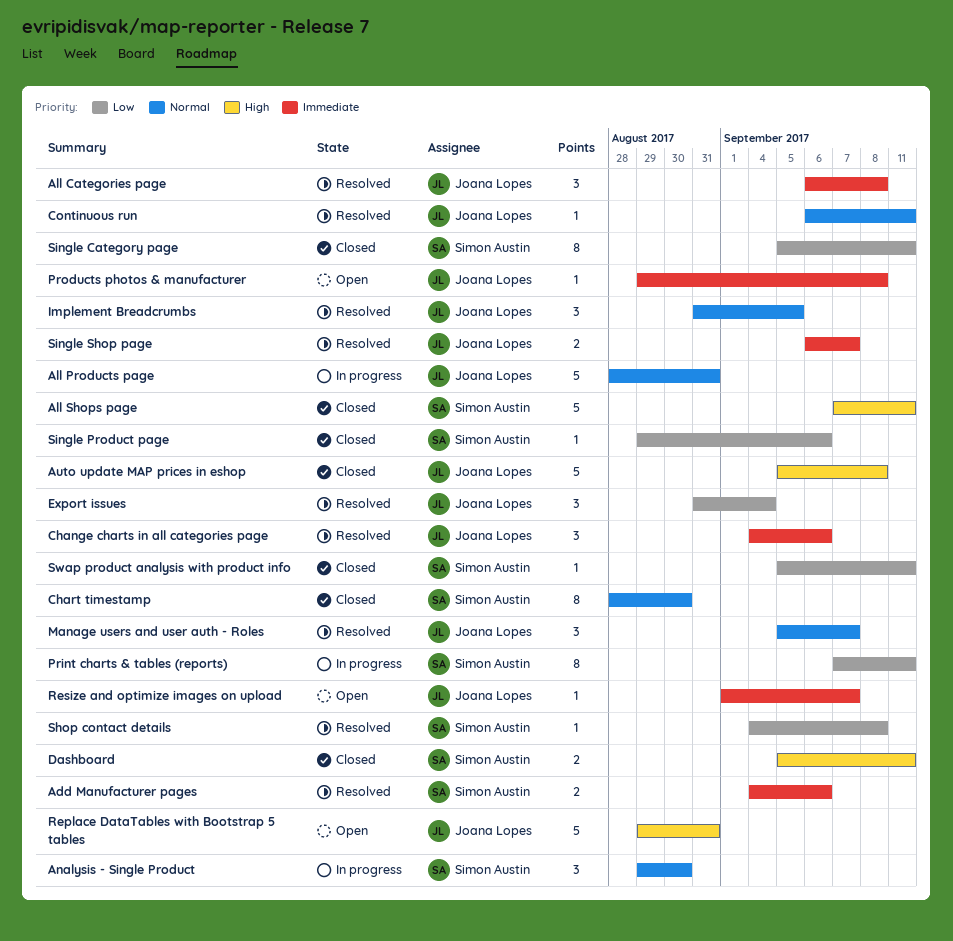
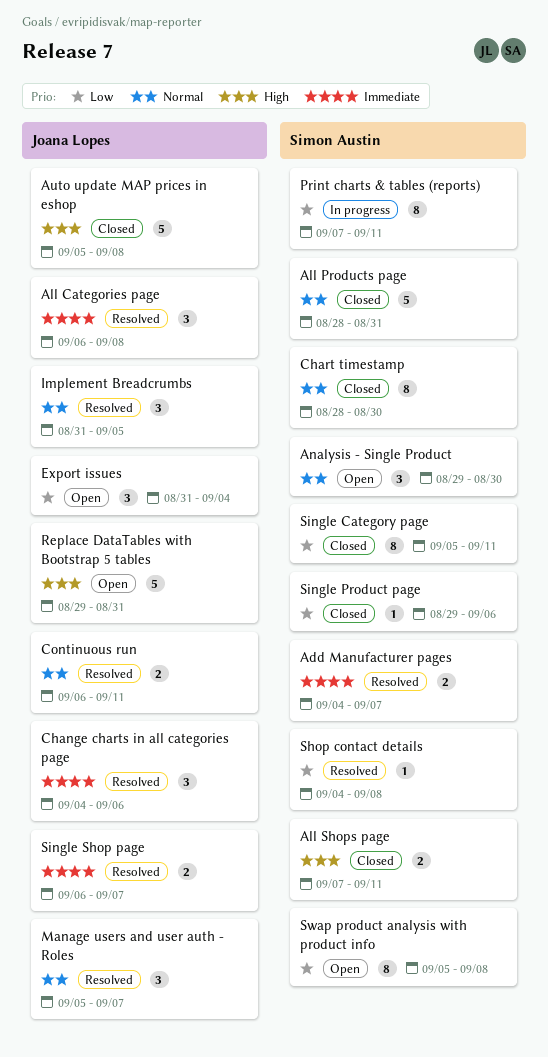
Add Manufacturer pages, due: Sep 6 -> Sep 7
All Products page, status: In progress -> Closed
All Products page, owner: Joana Lopes -> Simon Austin
All Shops page, estimate: 5 -> 2
Analysis - Single Product, status: In progress -> Open
Continuous run, estimate: 1 -> 2
Dashboard: present -> none
Export issues, status: Resolved -> Open
Products photos & manufacturer: present -> none
Resize and optimize images on upload: present -> none
Swap product analysis with product info, status: Closed -> Open
Swap product analysis with product info, estimate: 1 -> 8
Swap product analysis with product info, due: Sep 11 -> Sep 8

